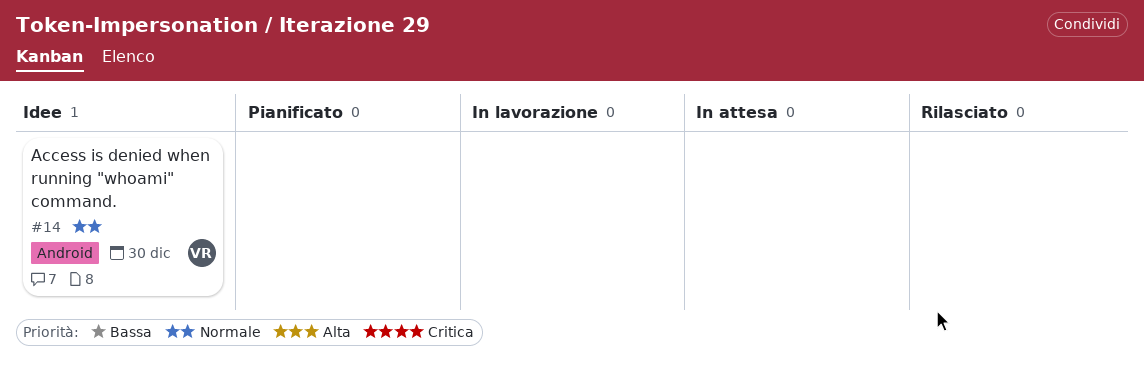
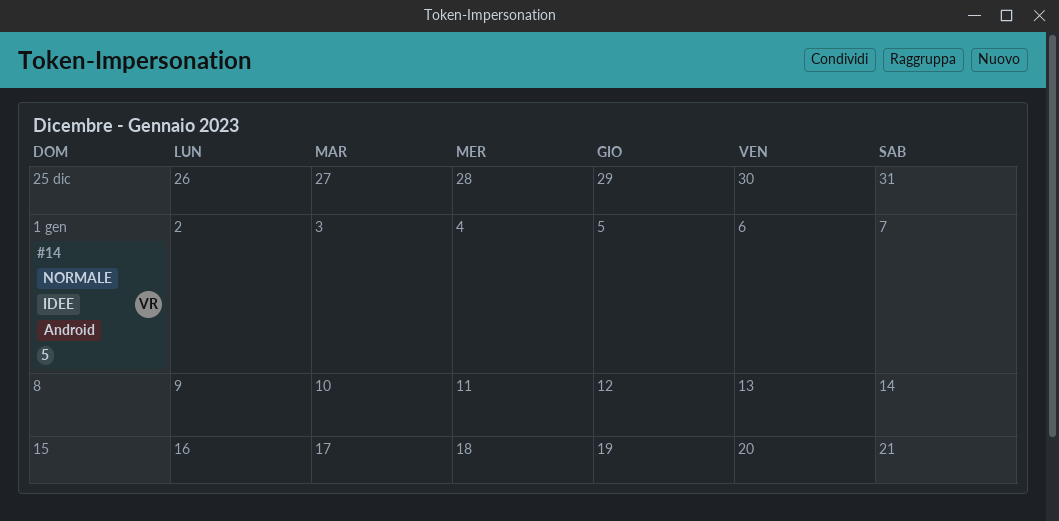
#14, due: Dec 30 -> Jan 1

